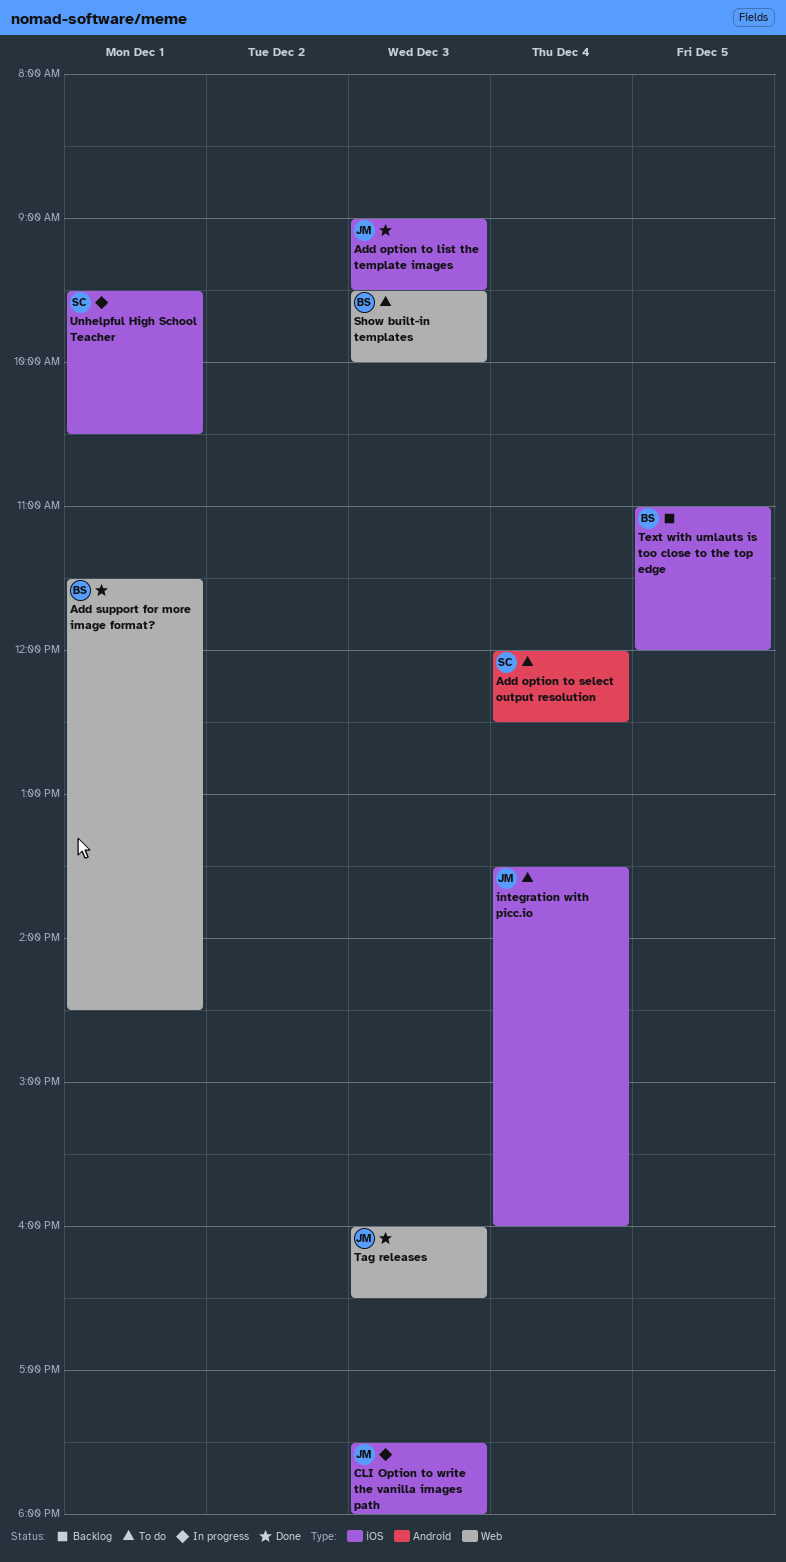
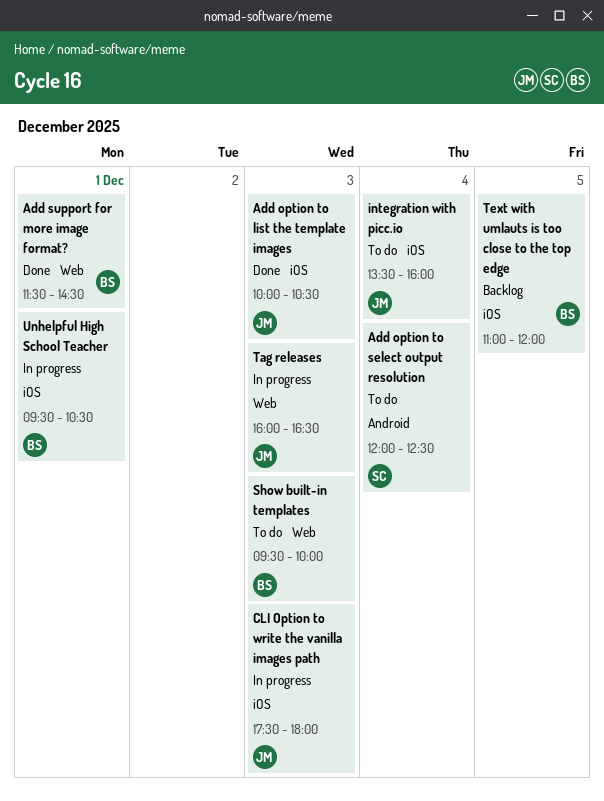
Add option to list the template images, begins: 09:00 -> 10:00
Add option to list the template images, ends: 09:30 -> 10:30
Tag releases, status: Done -> In progress
Unhelpful High School Teacher, owner: SC -> BS

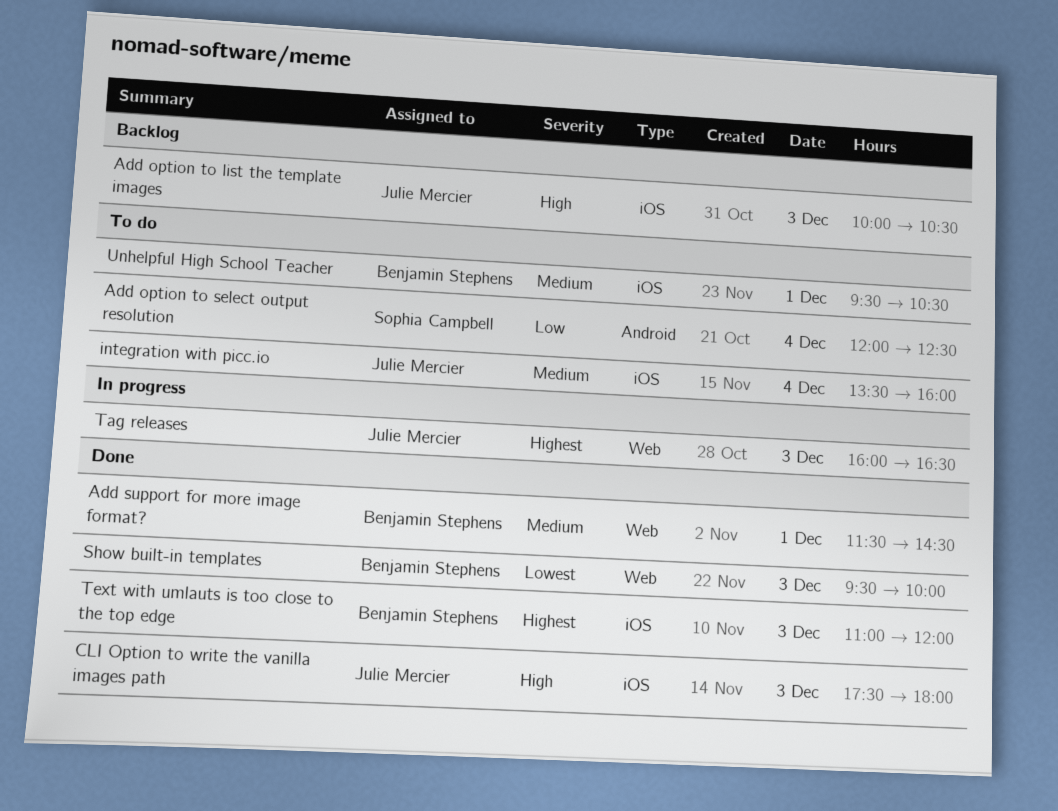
Add option to list the template images, status: Done -> Backlog
CLI Option to write the vanilla images path, status: In progress -> Done
Show built-in templates, status: To do -> Done
Text with umlauts is too close to the top edge, status: Backlog -> Done
Text with umlauts is too close to the top edge, day: Dec 5 -> Dec 3
Unhelpful High School Teacher, status: In progress -> To do

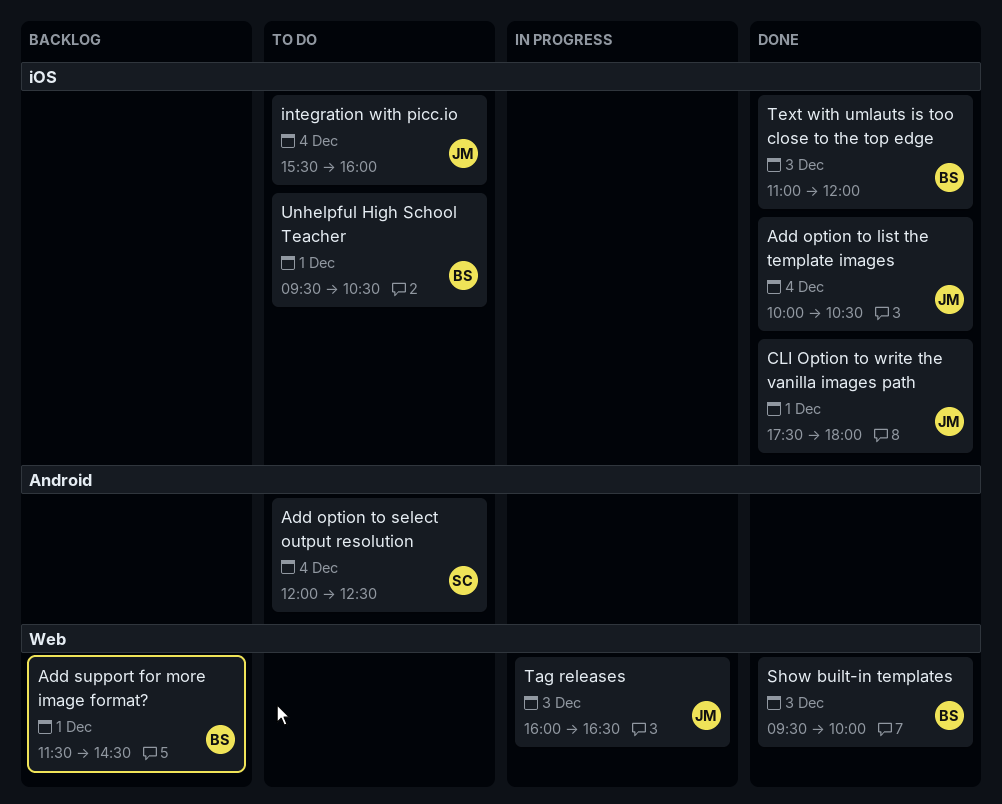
Add option to list the template images, status: Backlog -> Done
Add option to list the template images, day: Dec 3 -> Dec 4
Add support for more image format?, status: Done -> Backlog
CLI Option to write the vanilla images path, day: Dec 3 -> Dec 1
integration with picc.io, begins: 13:30 -> 15:30

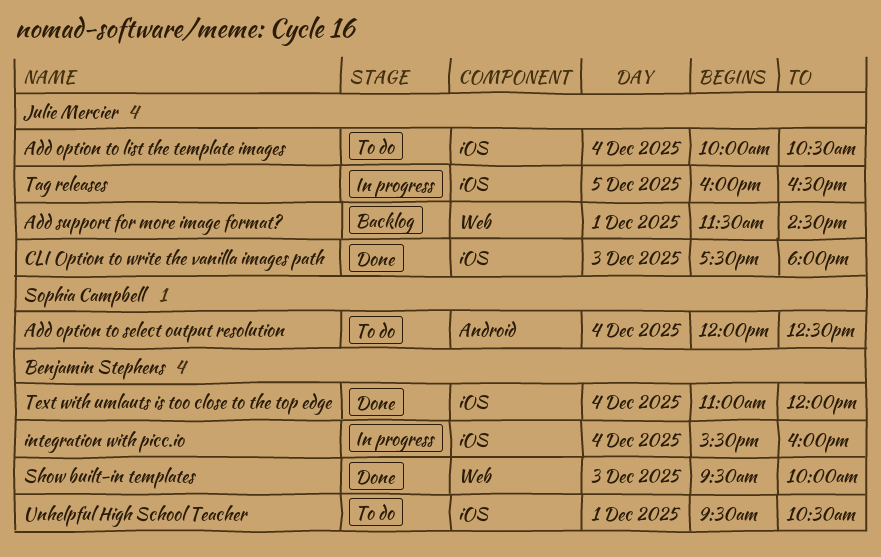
Add option to list the template images, status: Done -> To do
Add support for more image format?, owner: Benjamin Stephens -> Julie Mercier
CLI Option to write the vanilla images path, day: Dec 1 -> Dec 3
integration with picc.io, status: To do -> In progress
integration with picc.io, owner: Julie Mercier -> Benjamin Stephens
Tag releases, label: Web -> iOS
Tag releases, day: Dec 3 -> Dec 5
Text with umlauts is too close to the top edge, day: Dec 3 -> Dec 4

